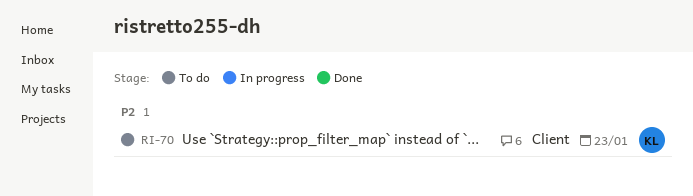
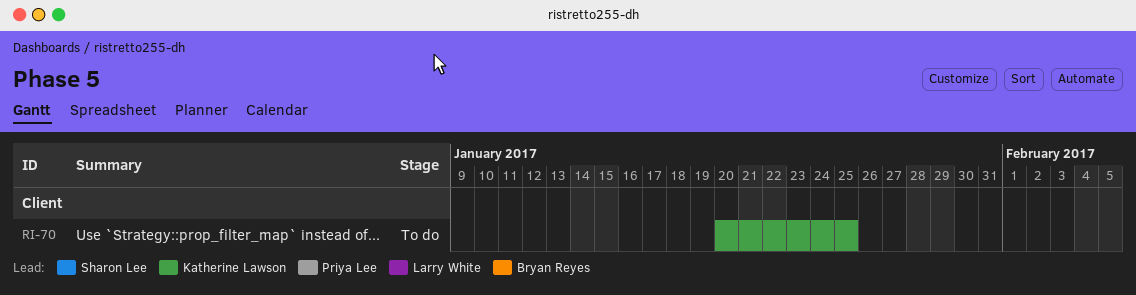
RI-70, due: Jan 23 -> Jan 25

